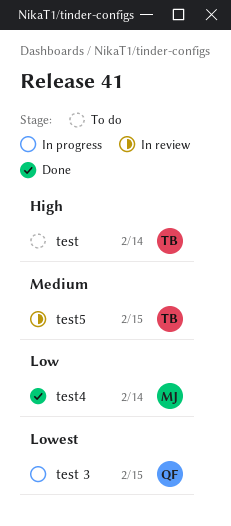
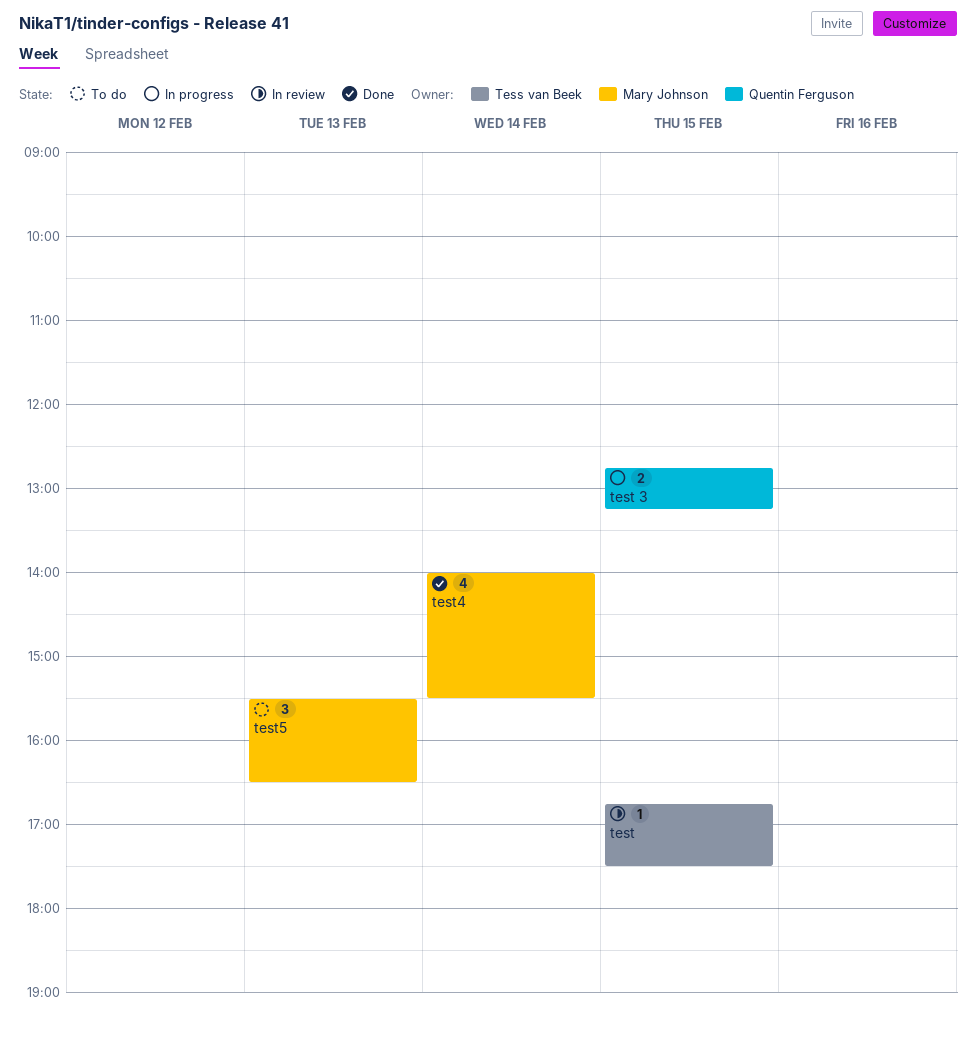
test, status: To do -> In review
test, day: Feb 14 -> Feb 15
test5, status: In review -> To do
test5, owner: Tess van Beek -> Mary Johnson
test5, day: Feb 15 -> Feb 13

